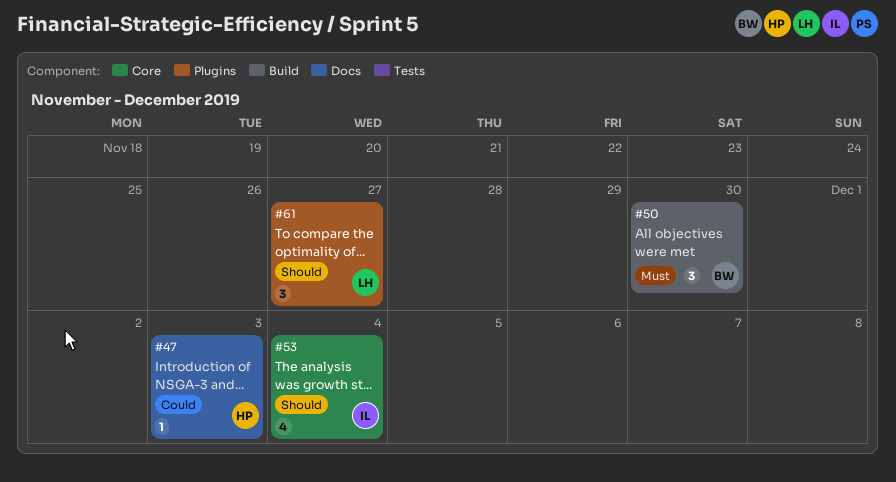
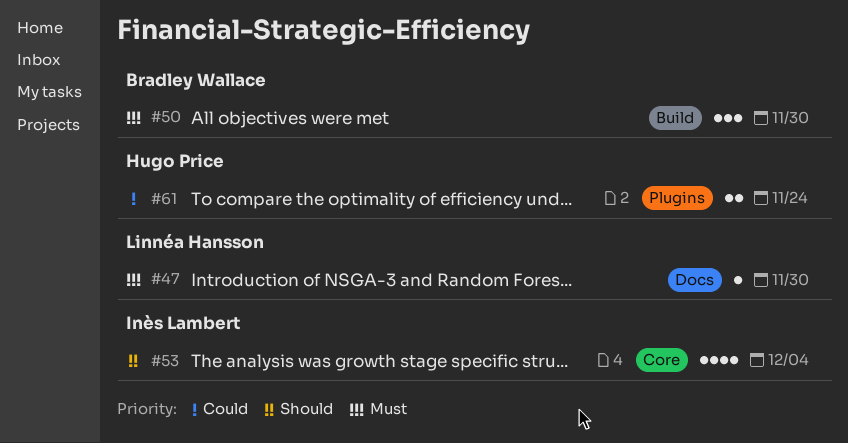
#47, owner: Hugo Price -> Linnéa Hansson
#47, priority: Could -> Must
#47, due: Dec 3 -> Nov 30
#61, owner: Linnéa Hansson -> Hugo Price
#61, priority: Should -> Could
#61, estimate: 3 -> 2
#61, due: Nov 27 -> Nov 24

